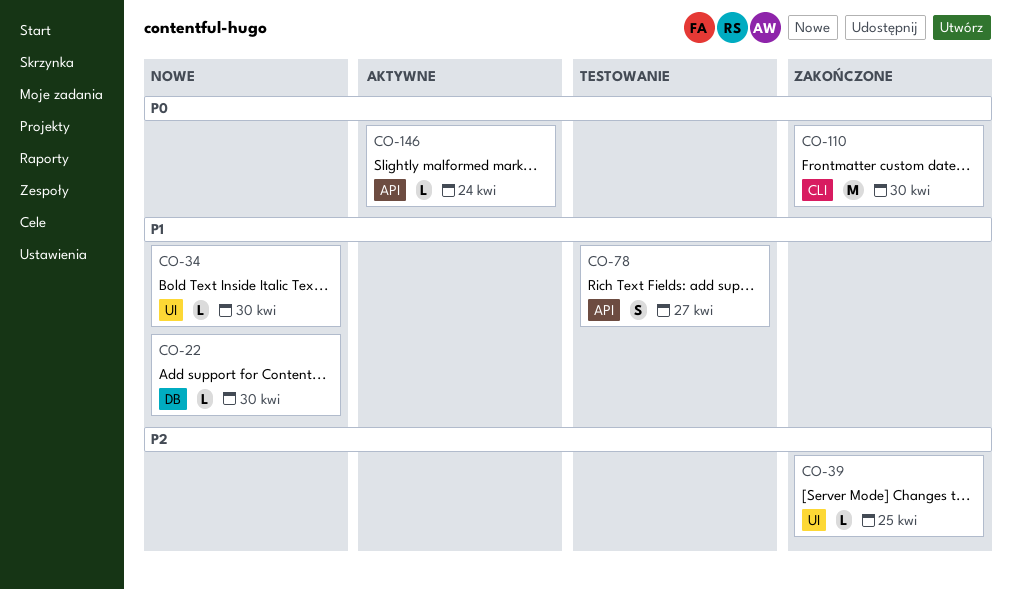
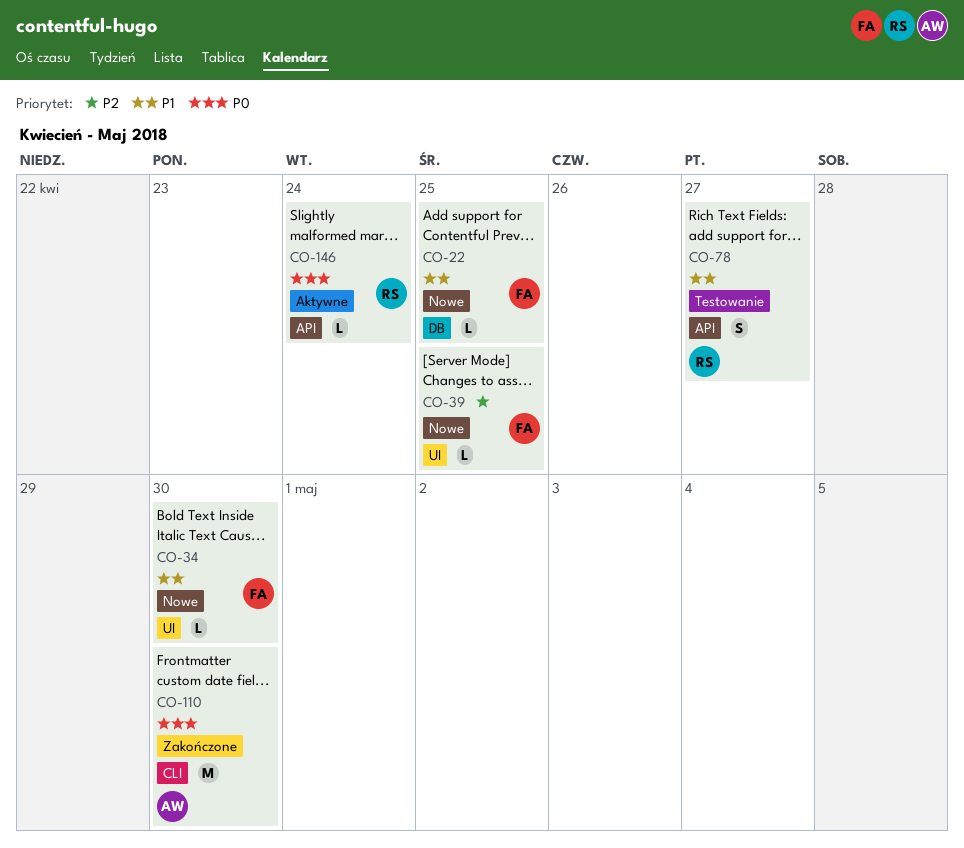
CO-22, due: Apr 30 -> Apr 25
CO-39, status: Zakończone -> Nowe

